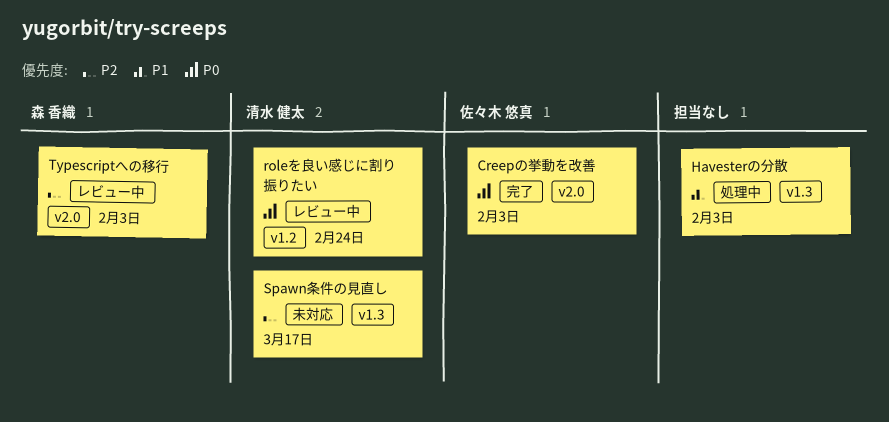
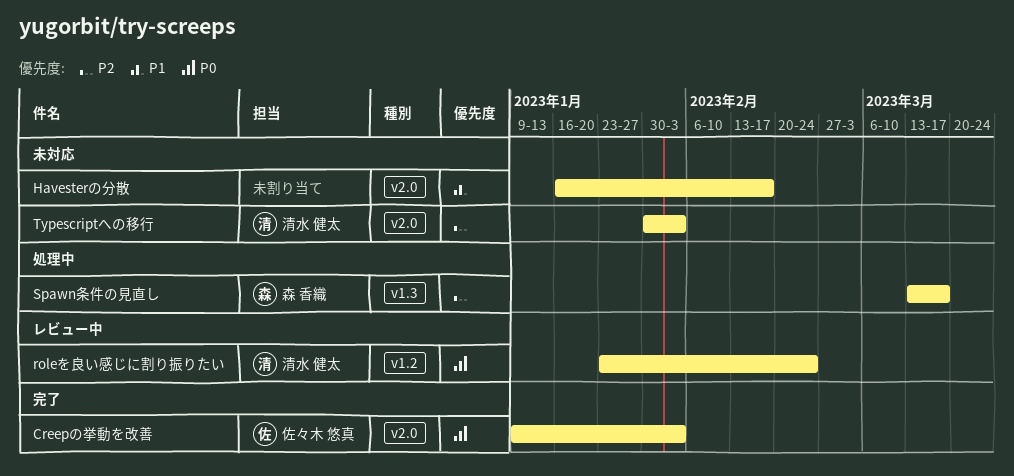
Havesterの分散, status: 処理中 -> 未対応
Havesterの分散, label: v1.3 -> v2.0
Havesterの分散, due: Feb 3 -> Feb 17
Spawn条件の見直し, status: 未対応 -> 処理中
Spawn条件の見直し, owner: 清水 健太 -> 森 香織
Typescriptへの移行, status: レビュー中 -> 未対応
Typescriptへの移行, owner: 森 香織 -> 清水 健太

